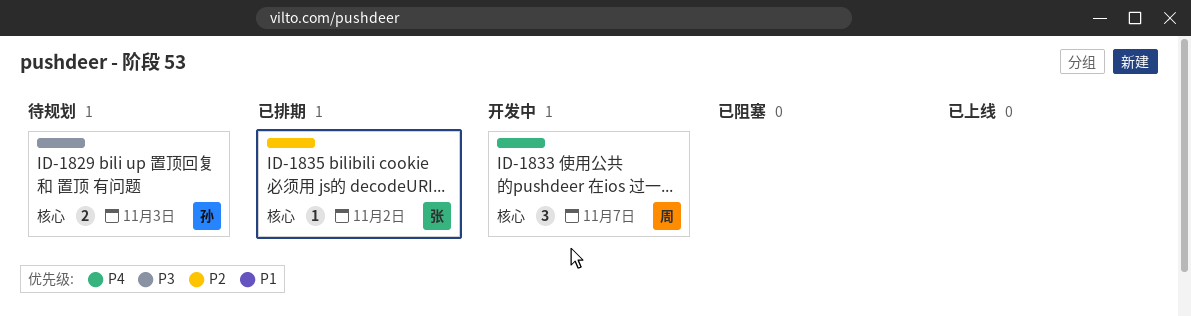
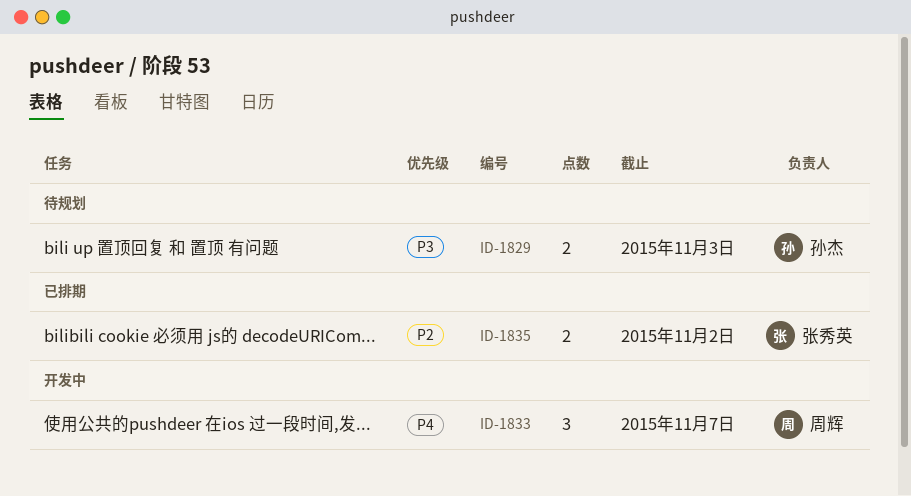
ID-1835, estimate: 1 -> 2

